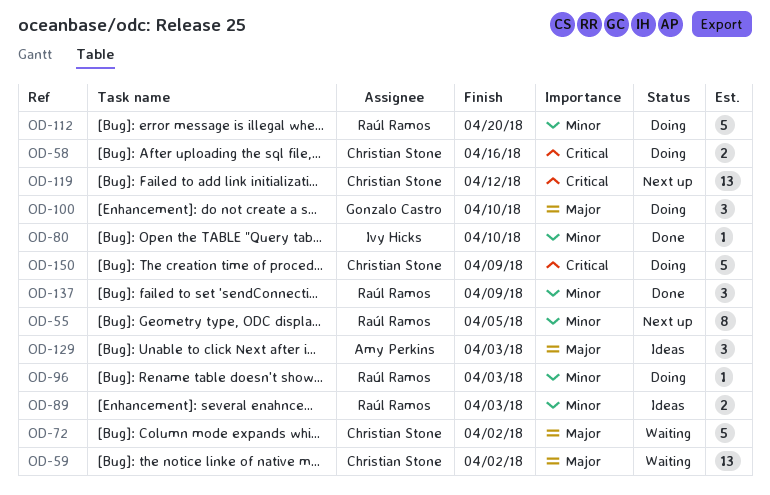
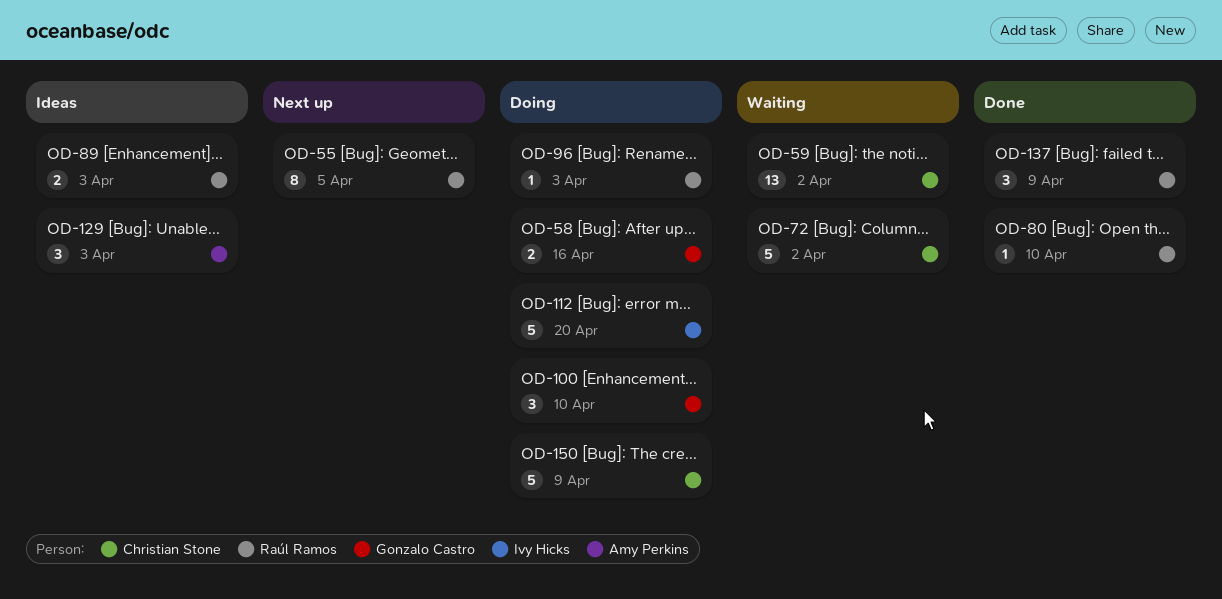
OD-58, owner: Christian Stone -> Gonzalo Castro
OD-80, owner: Ivy Hicks -> Raúl Ramos
OD-112, owner: Raúl Ramos -> Ivy Hicks
OD-119: present -> none

